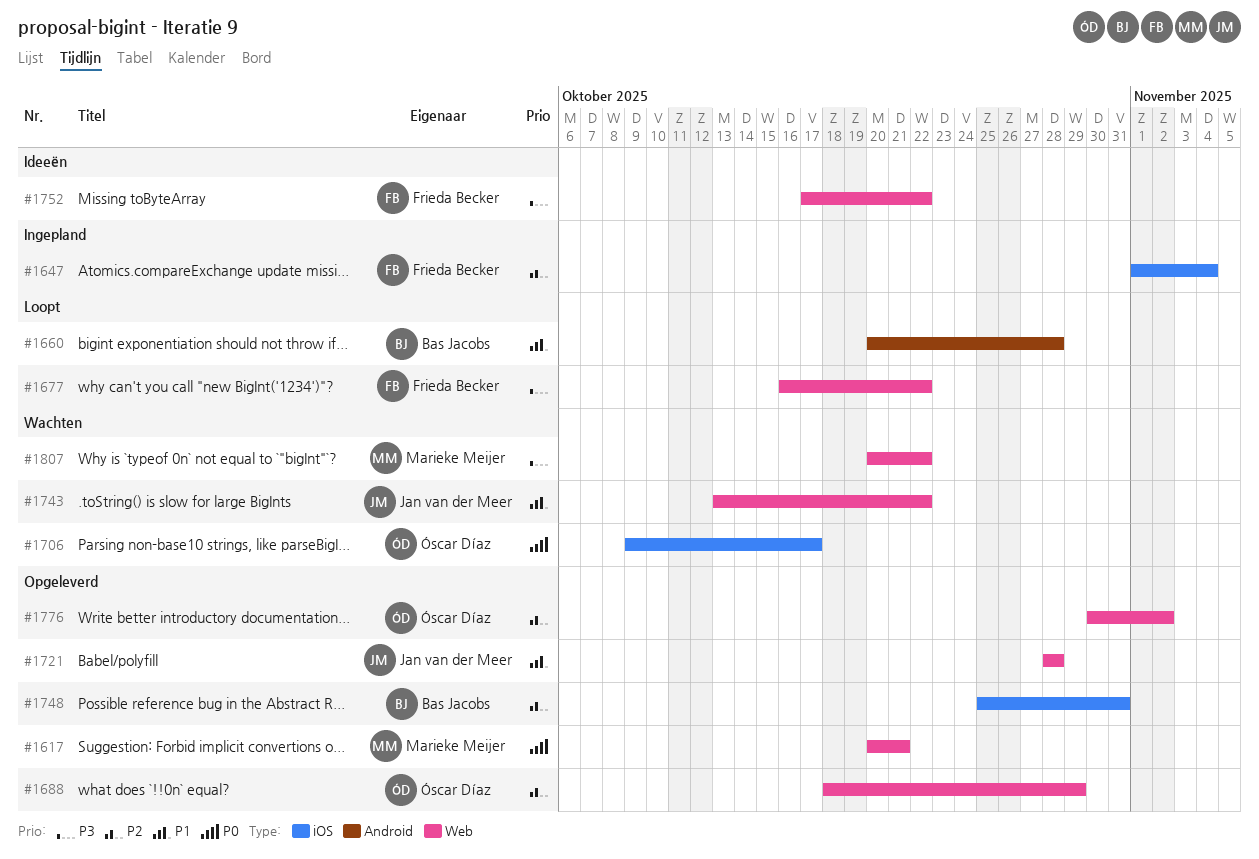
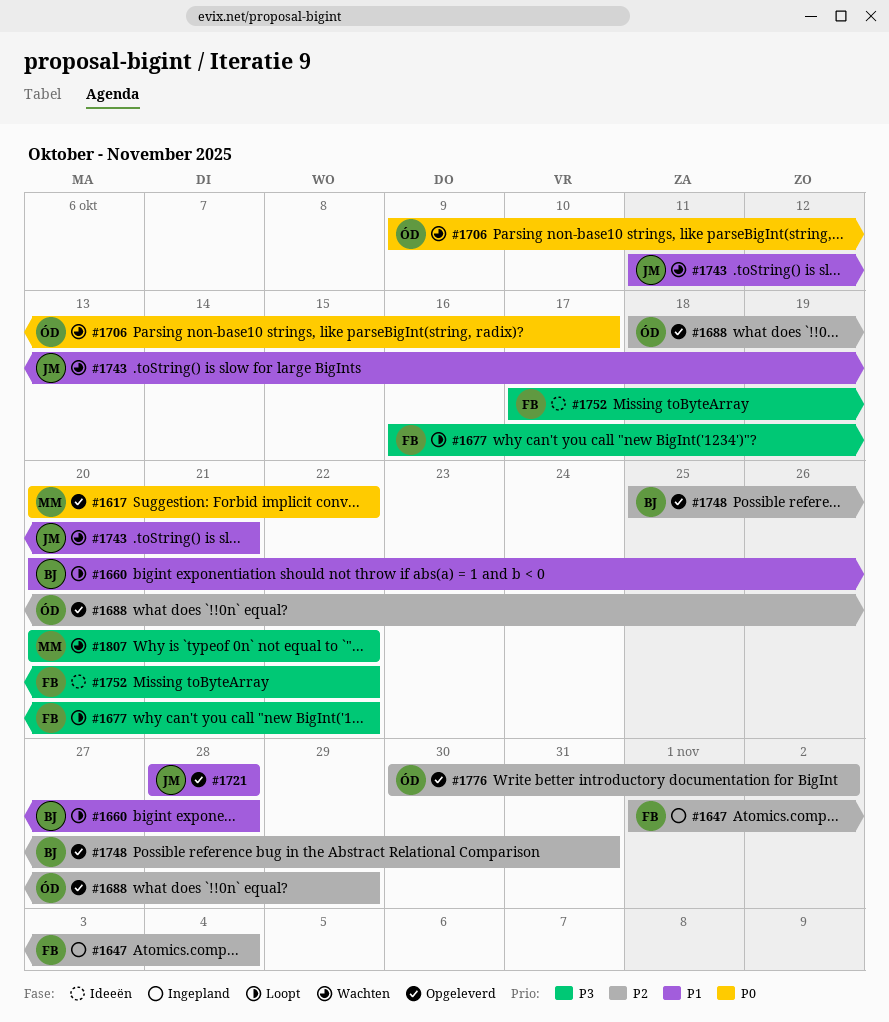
#1617, due: Oct 21 -> Oct 22
#1743, start: Oct 13 -> Oct 11
#1743, due: Oct 22 -> Oct 21

